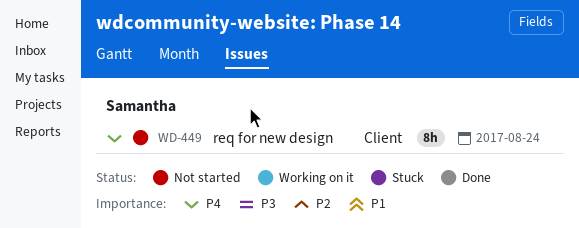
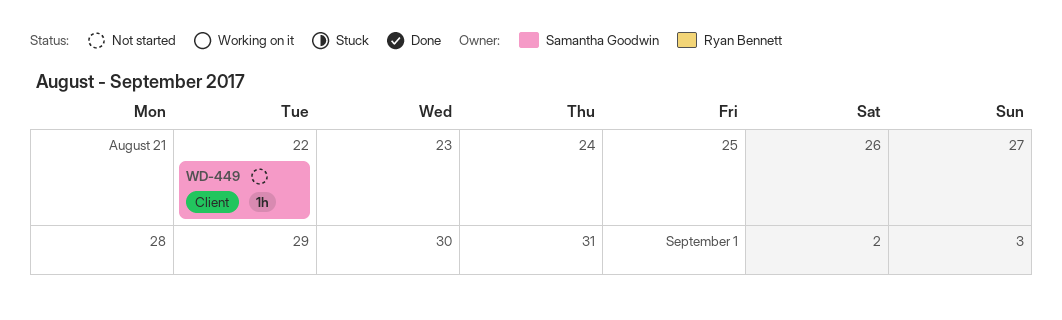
WD-449, estimate: 8h -> 1h
WD-449, due: Aug 24 -> Aug 22

